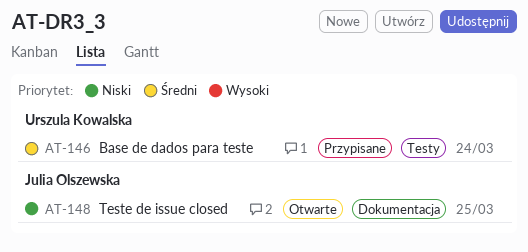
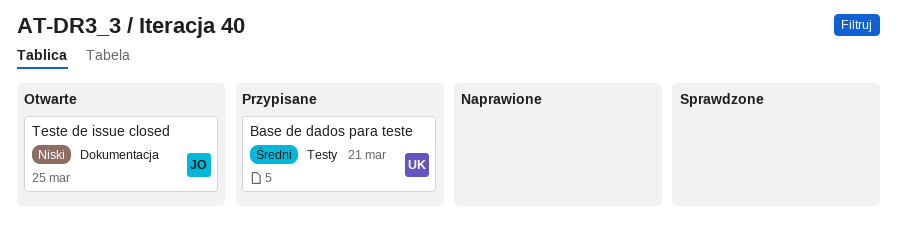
Base de dados para teste, due: Mar 24 -> Mar 21

